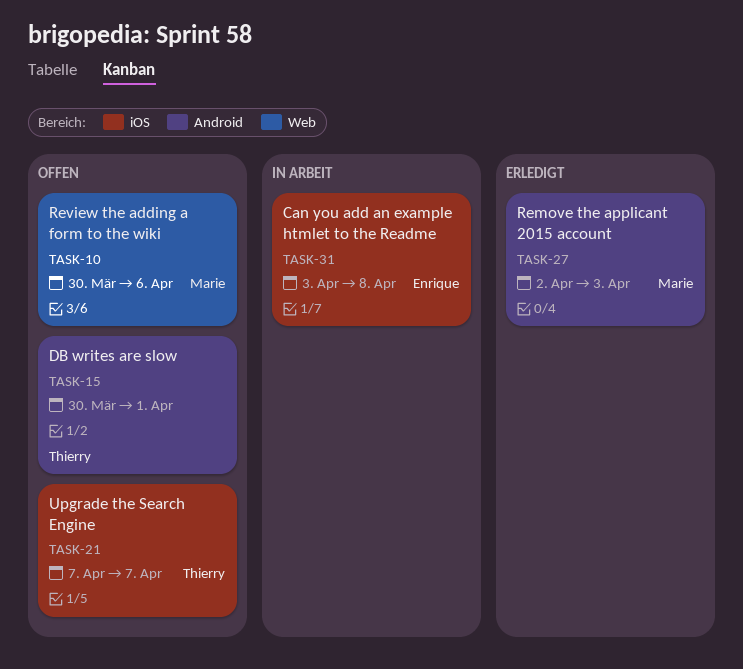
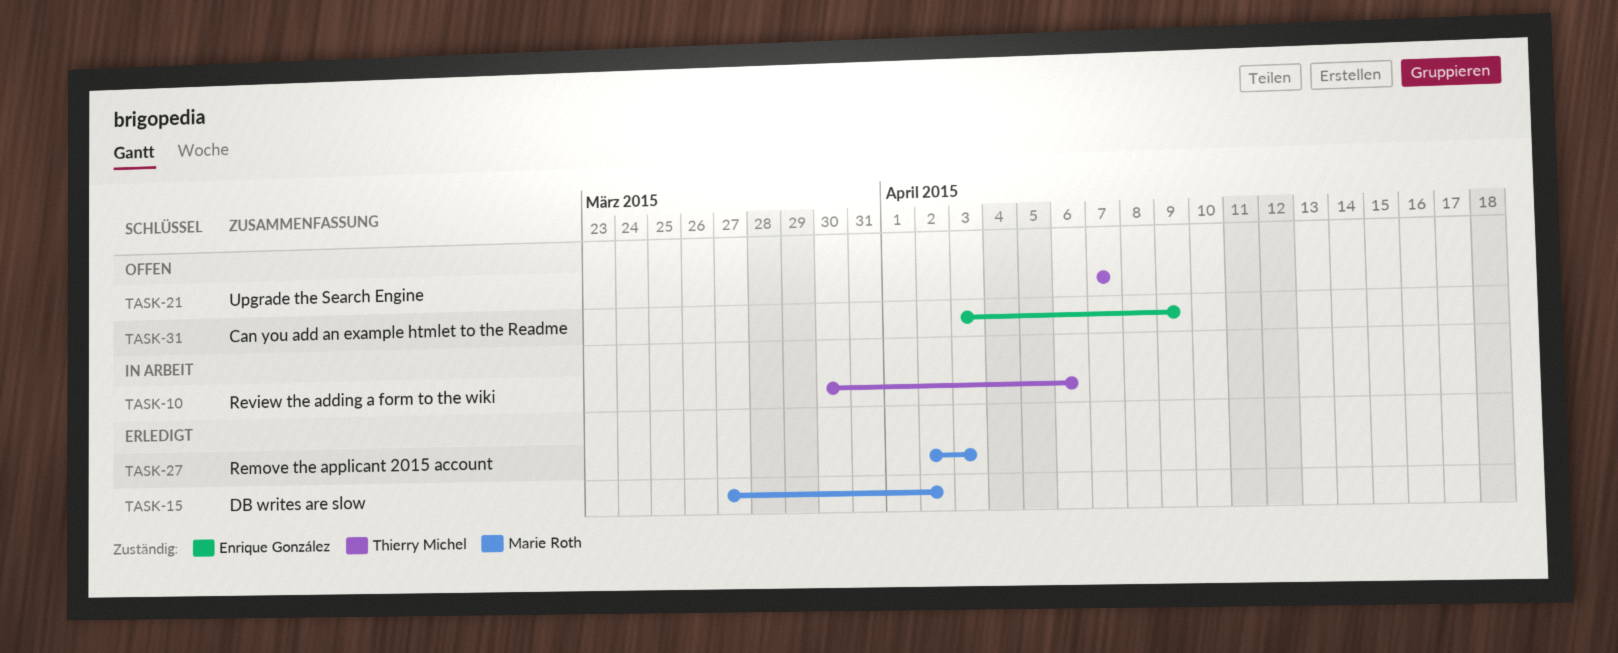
TASK-10, status: Offen -> In Arbeit
TASK-10, owner: Marie Roth -> Thierry Michel
TASK-15, status: Offen -> Erledigt
TASK-15, owner: Thierry Michel -> Marie Roth
TASK-15, start: Mar 30 -> Mar 27
TASK-15, due: Apr 1 -> Apr 2
TASK-31, status: In Arbeit -> Offen
TASK-31, due: Apr 8 -> Apr 9

